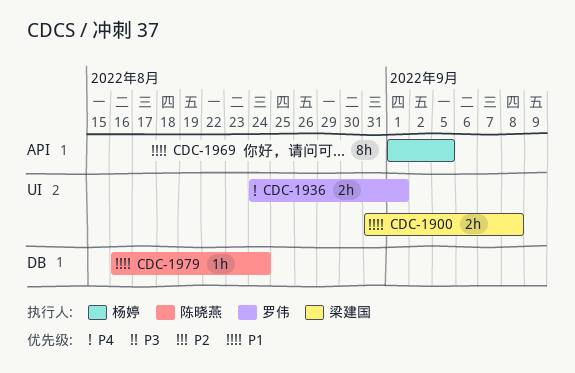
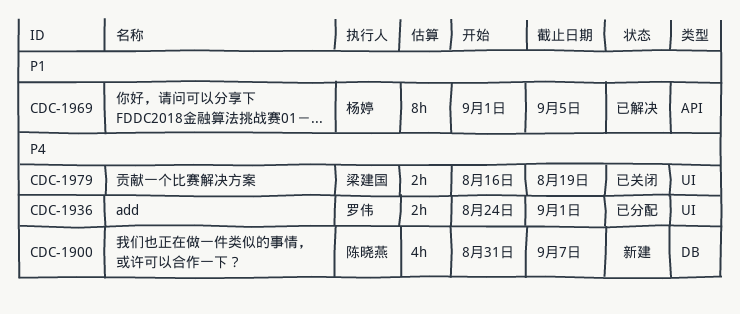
CDC-1900, owner: 梁建国 -> 陈晓燕
CDC-1900, priority: P1 -> P4
CDC-1900, label: UI -> DB
CDC-1900, estimate: 2h -> 4h
CDC-1900, due: Sep 8 -> Sep 7
CDC-1979, owner: 陈晓燕 -> 梁建国
CDC-1979, priority: P1 -> P4
CDC-1979, label: DB -> UI
CDC-1979, estimate: 1h -> 2h
CDC-1979, due: Aug 24 -> Aug 19

